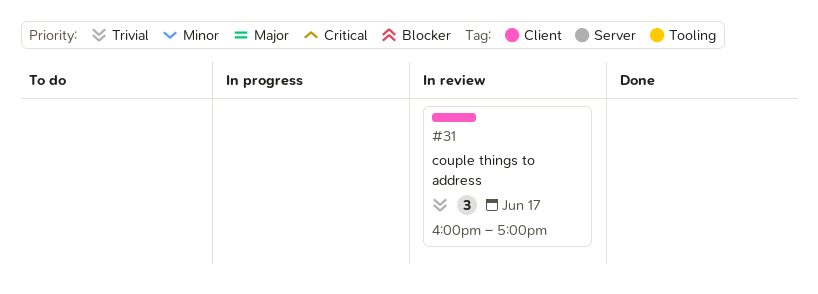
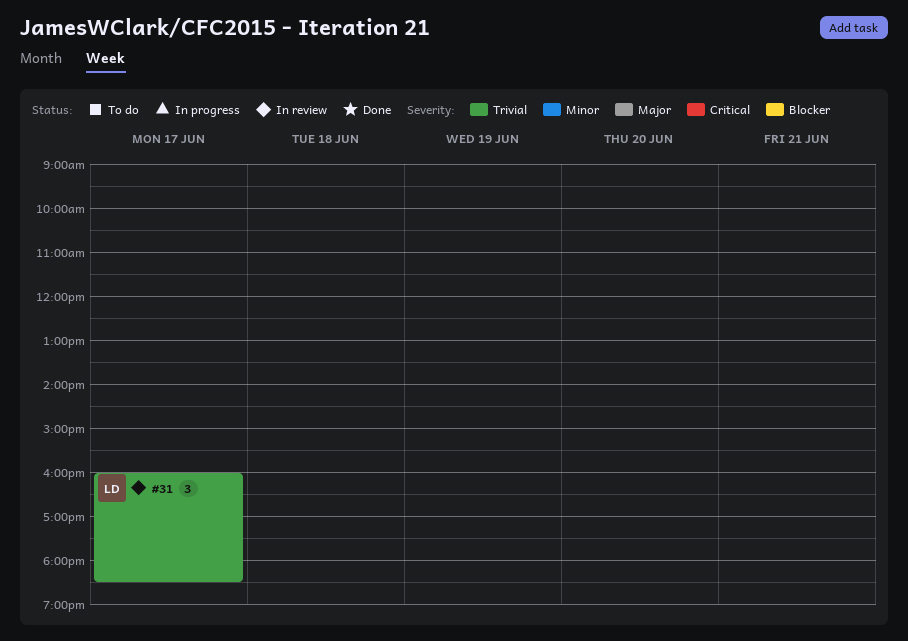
#31, ends: 17:00 -> 18:30

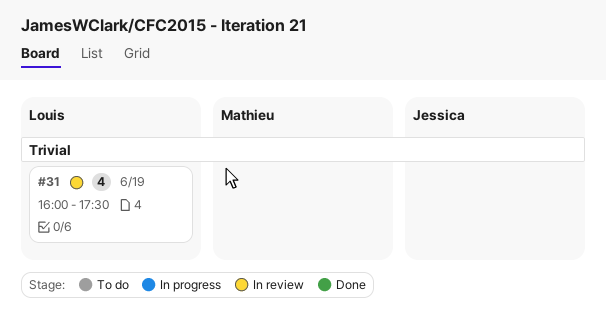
#31, estimate: 3 -> 4
#31, day: Jun 17 -> Jun 19
#31, ends: 18:30 -> 17:30

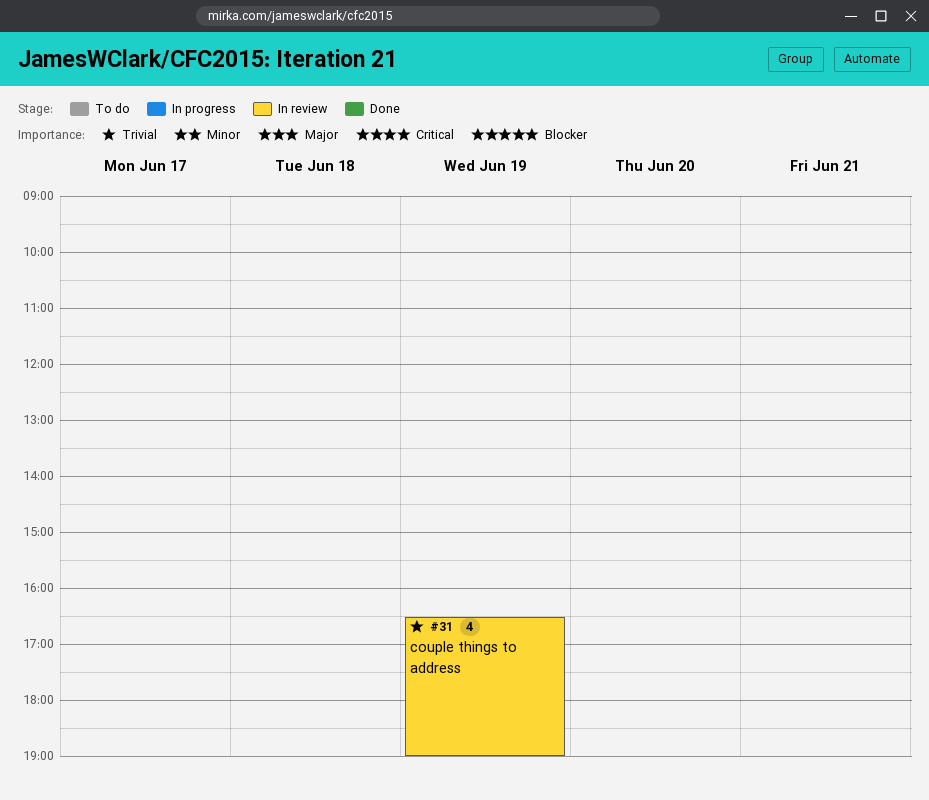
#31, begins: 16:00 -> 16:30
#31, ends: 17:30 -> 19:00

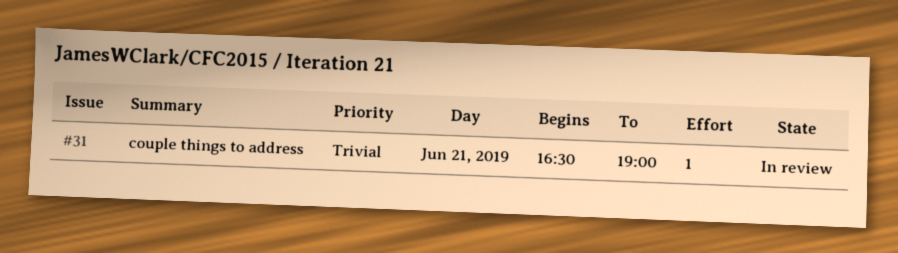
#31, estimate: 4 -> 1
#31, day: Jun 19 -> Jun 21

